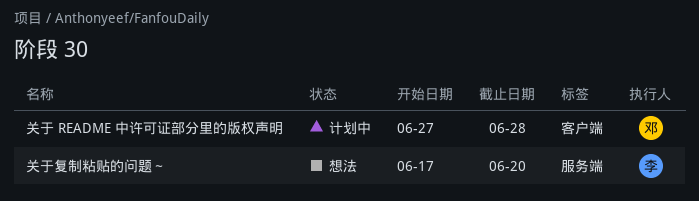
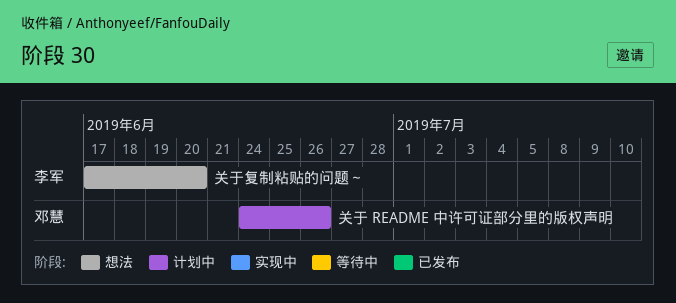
关于 README 中许可证部分里的版权声明, start: Jun 27 -> Jun 24
关于 README 中许可证部分里的版权声明, due: Jun 28 -> Jun 26

